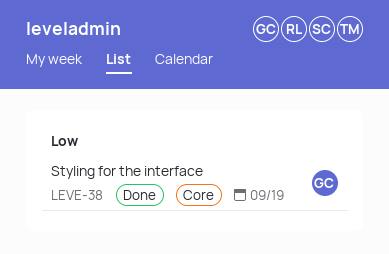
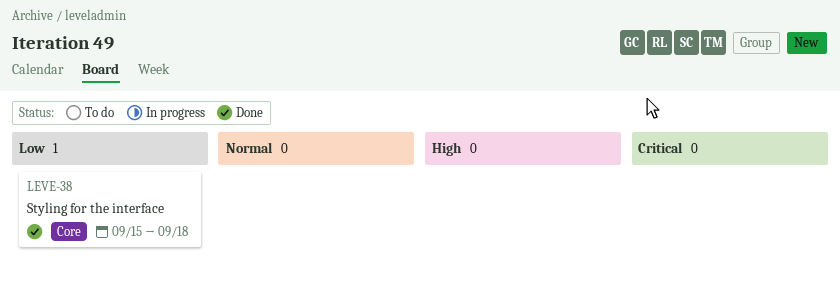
LEVE-38, due: Sep 19 -> Sep 18

